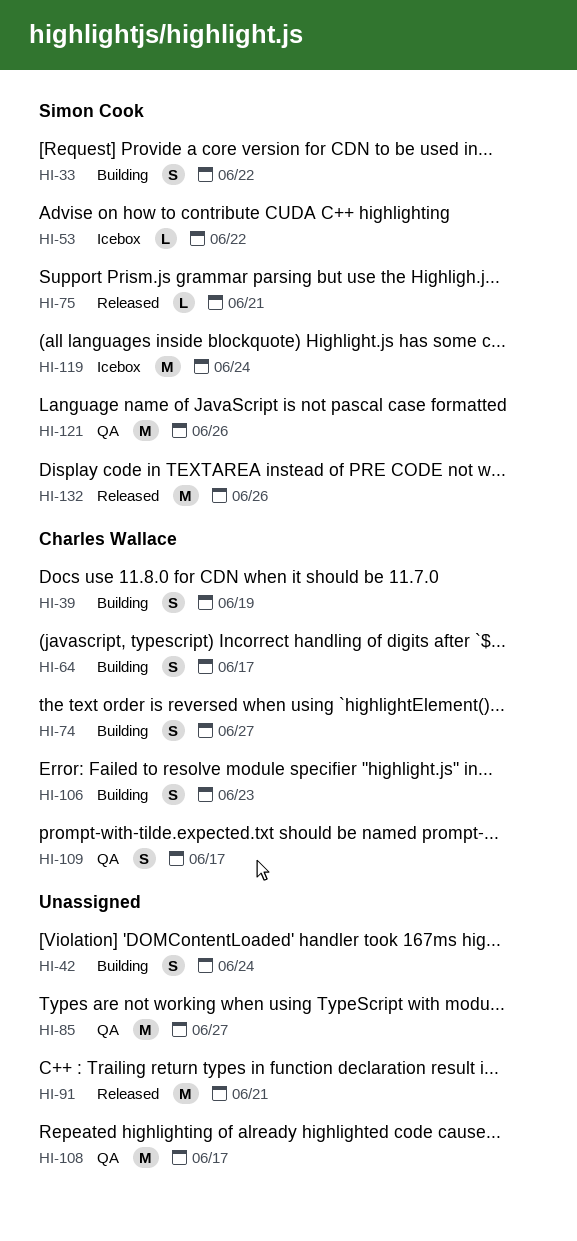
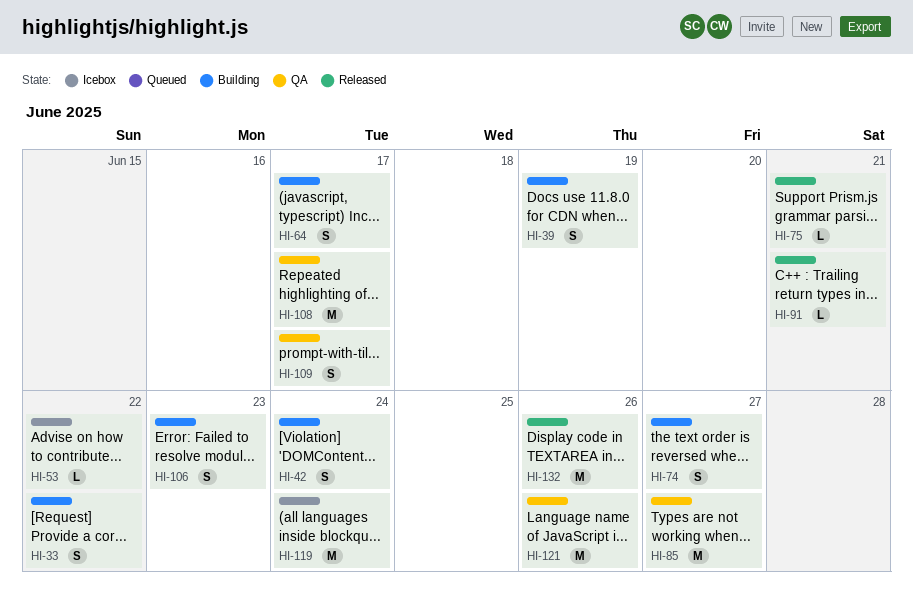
HI-91, estimate: M -> L

